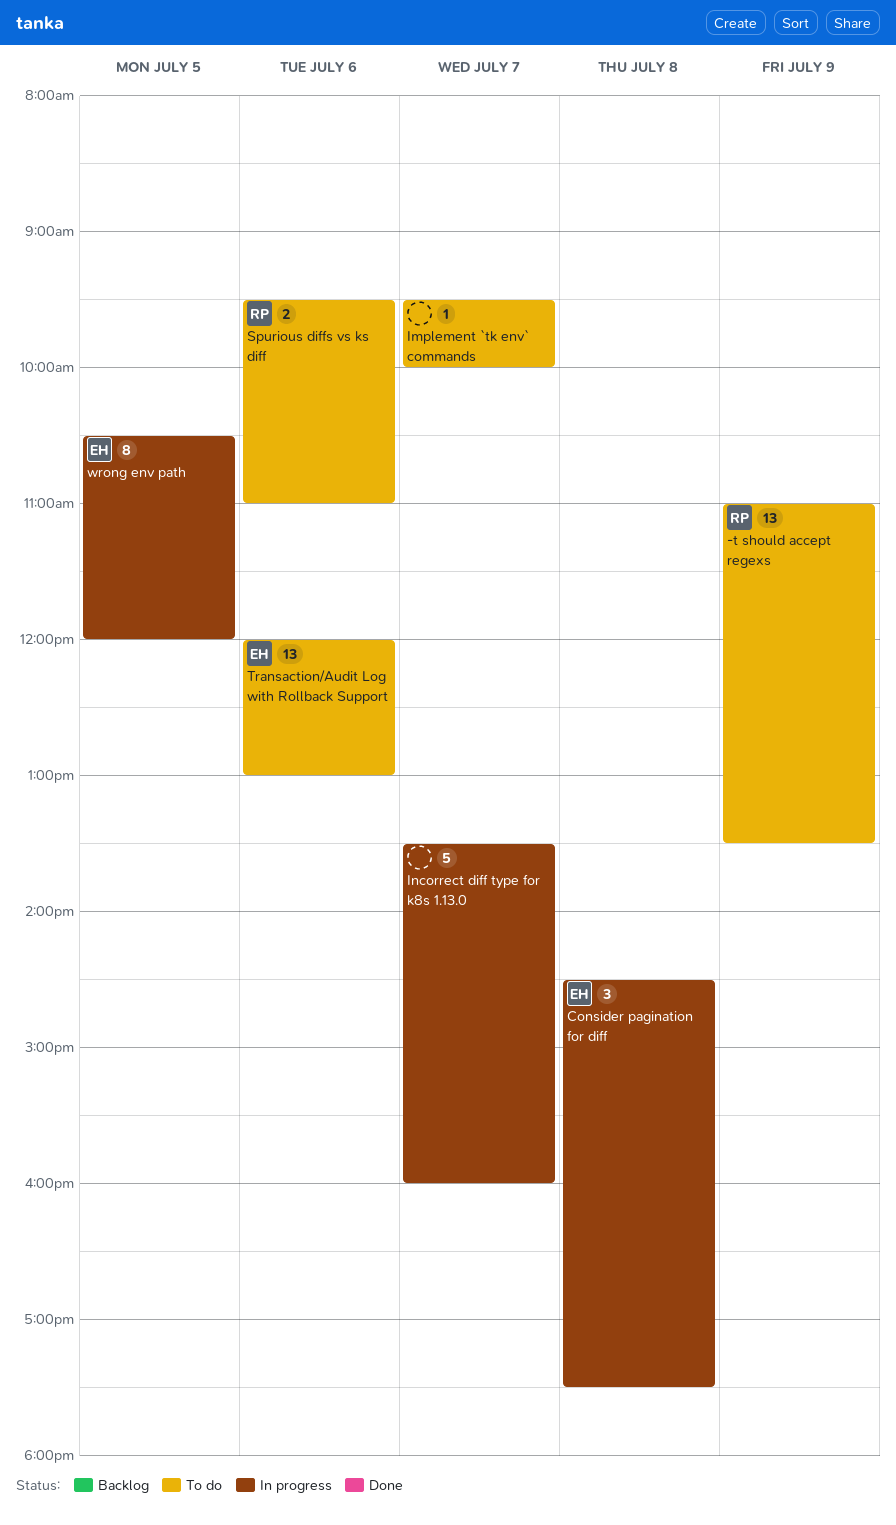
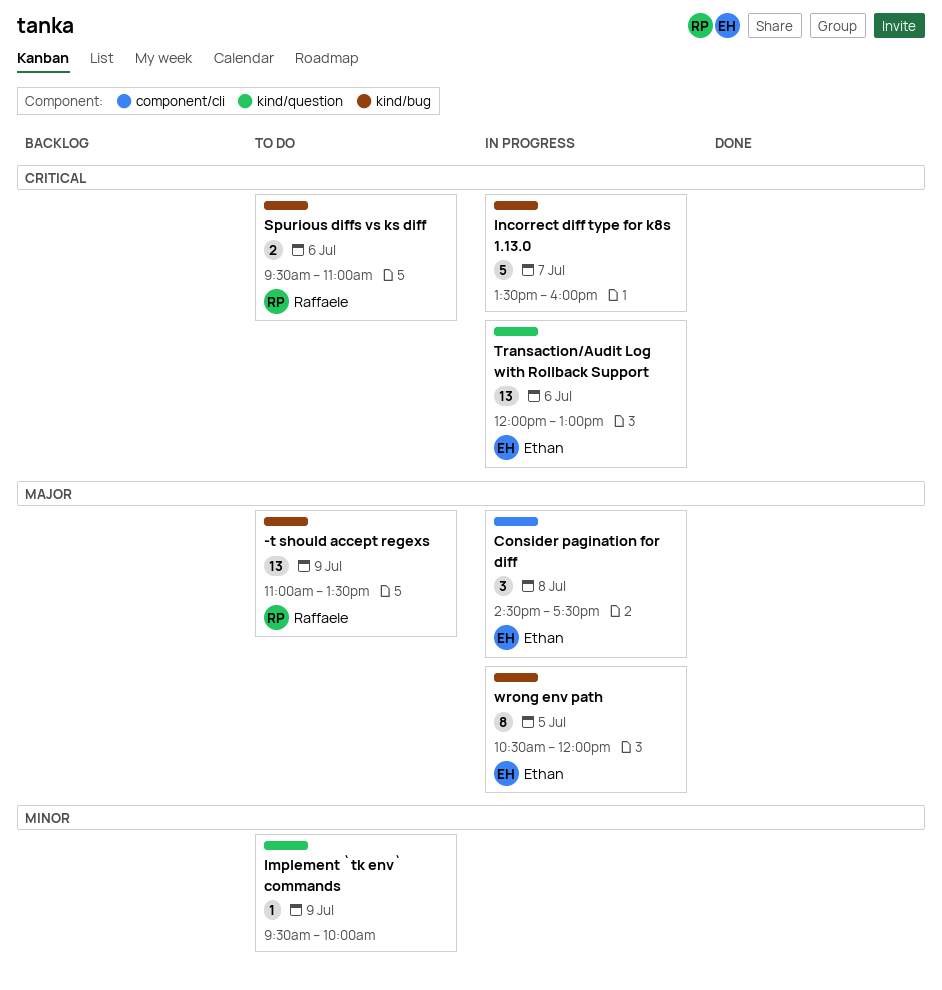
Implement `tk env` commands, day: Jul 7 -> Jul 9
Transaction/Audit Log with Rollback Support, status: To do -> In progress

